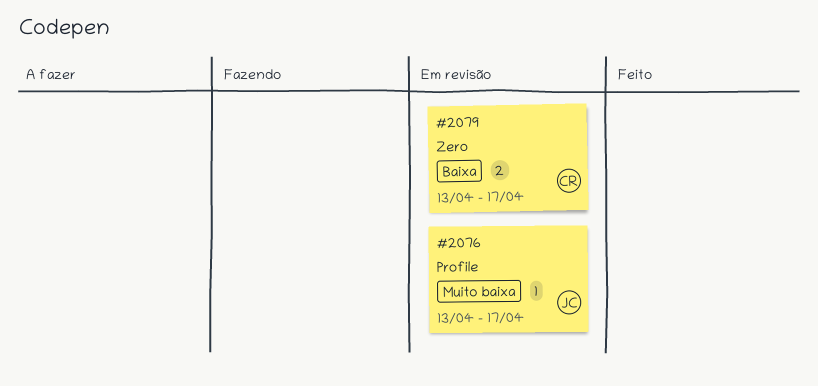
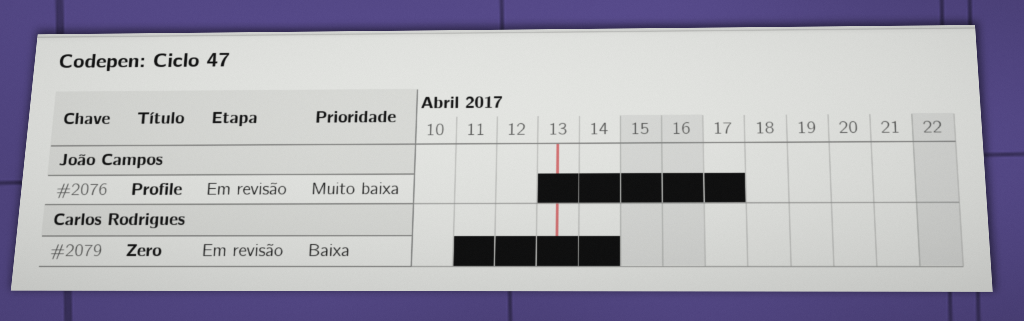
#2079, start: Apr 13 -> Apr 11
#2079, due: Apr 17 -> Apr 14

